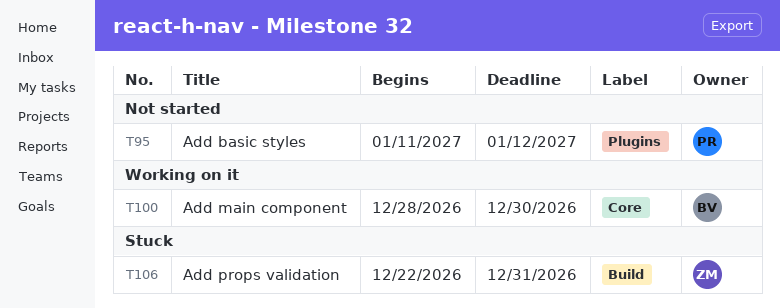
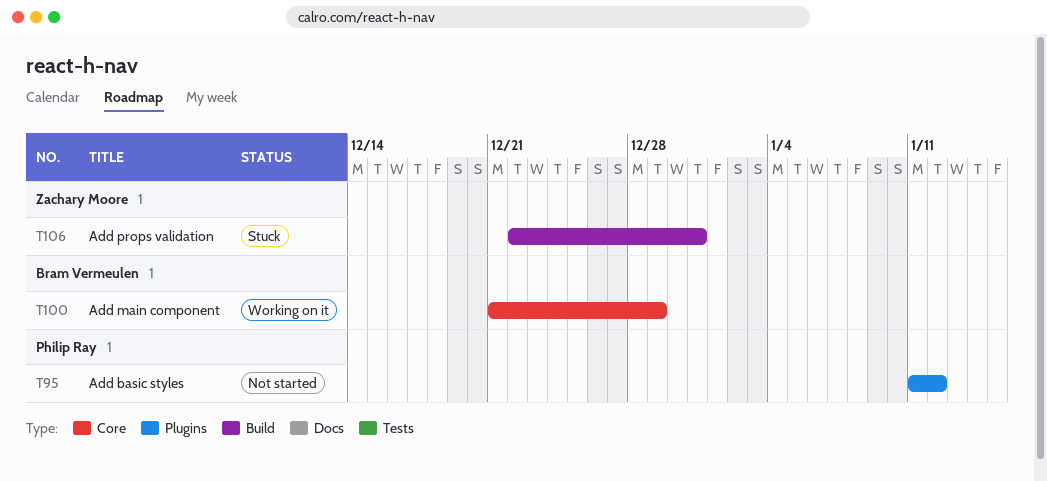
T100, start: Dec 28 -> Dec 21
T100, due: Dec 30 -> Dec 29

